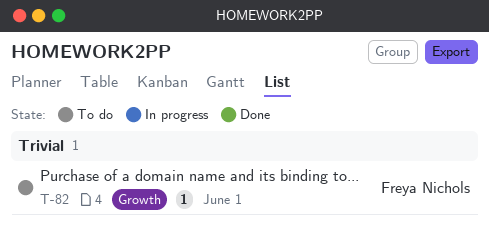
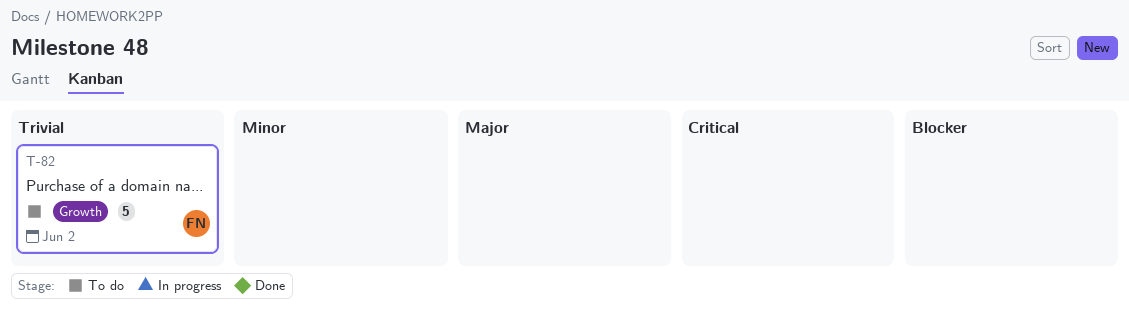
T-82, estimate: 1 -> 5
T-82, due: Jun 1 -> Jun 2

